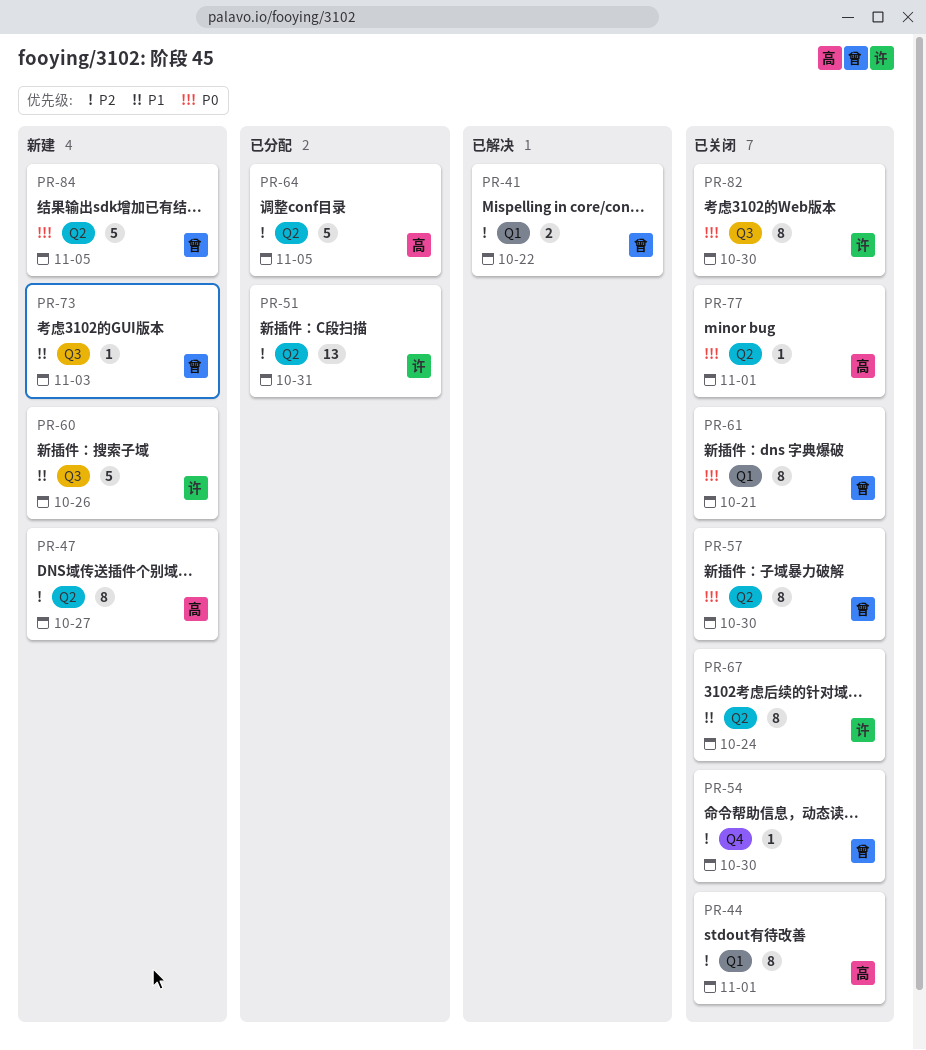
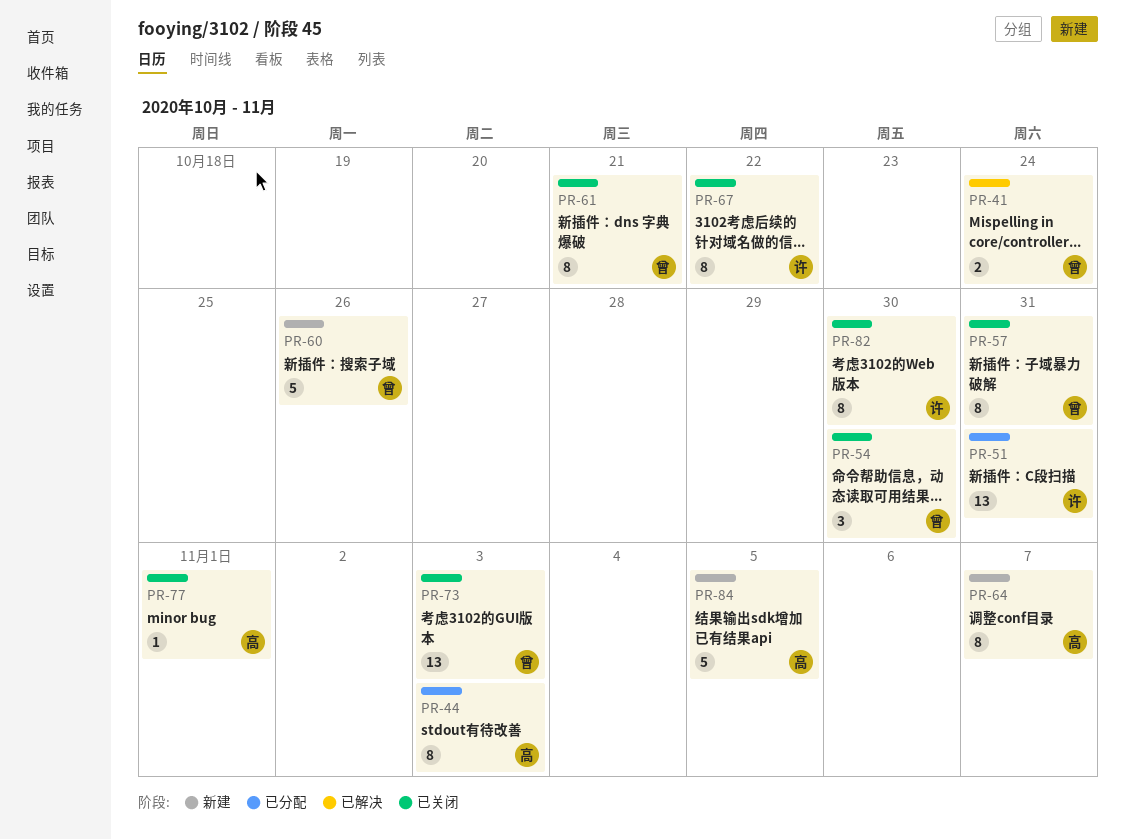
PR-41, due: Oct 22 -> Oct 24
PR-44, status: 已关闭 -> 已分配
PR-44, due: Nov 1 -> Nov 3
PR-47: present -> none
PR-54, estimate: 1 -> 3
PR-57, due: Oct 30 -> Oct 31
PR-60, owner: 许 -> 曾
PR-64, status: 已分配 -> 新建
PR-64, estimate: 5 -> 8
PR-64, due: Nov 5 -> Nov 7
PR-67, due: Oct 24 -> Oct 22
PR-73, status: 新建 -> 已关闭
PR-73, estimate: 1 -> 13
PR-84, owner: 曾 -> 高

